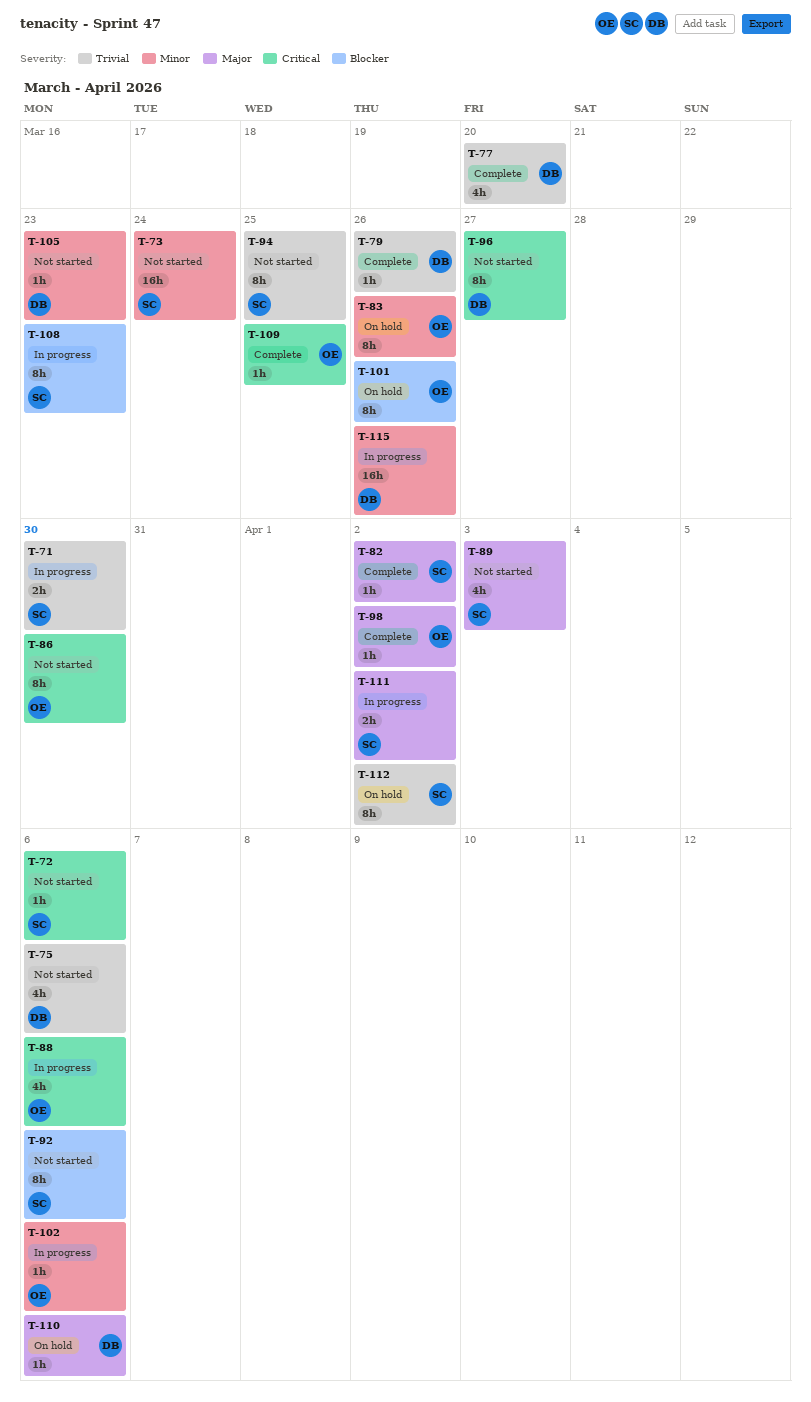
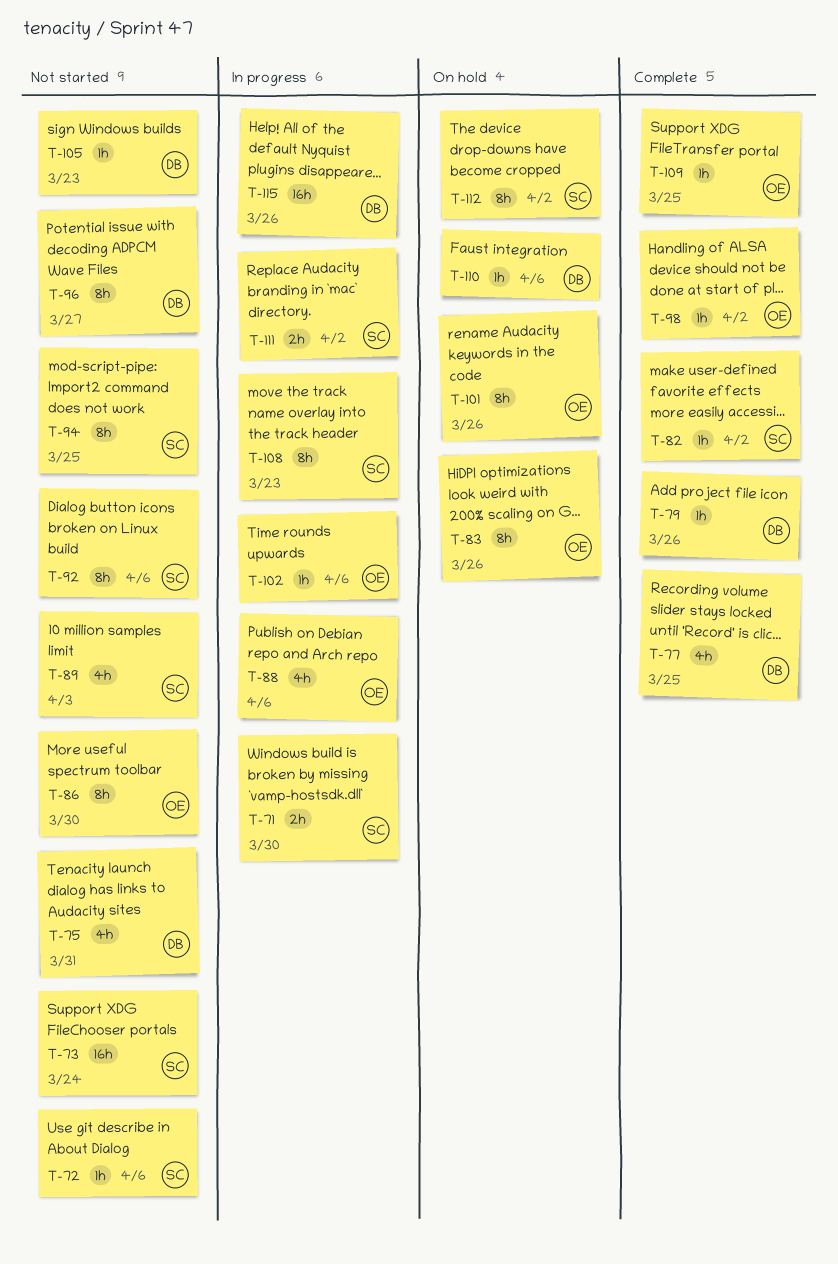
T-75, due: Apr 6 -> Mar 31
T-77, due: Mar 20 -> Mar 25

